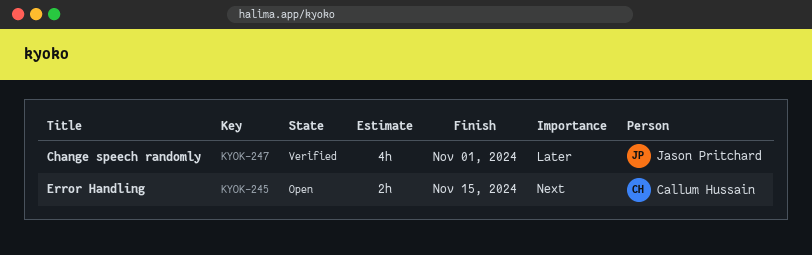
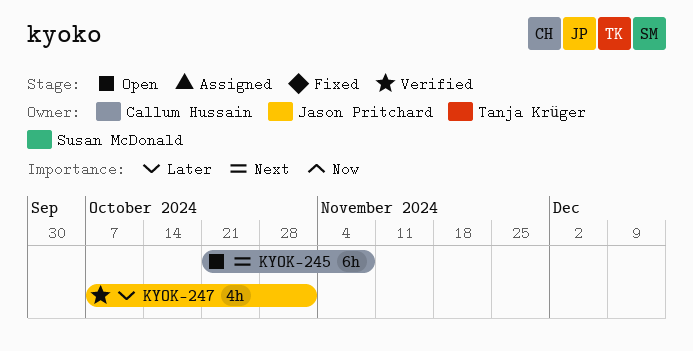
KYOK-245, estimate: 2h -> 6h
KYOK-245, due: Nov 15 -> Nov 8

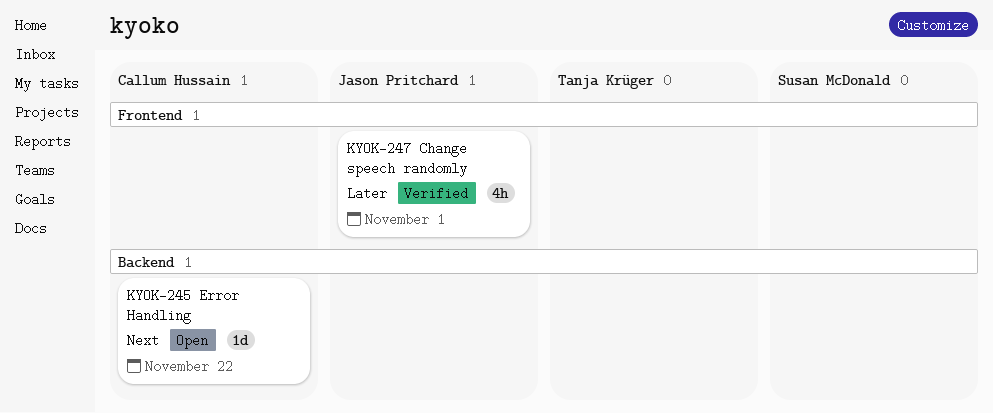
KYOK-245, estimate: 6h -> 1d
KYOK-245, due: Nov 8 -> Nov 22

